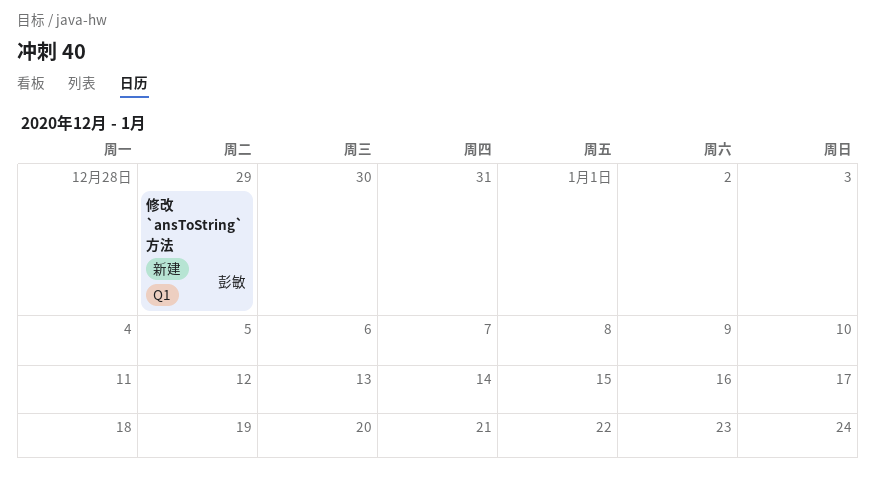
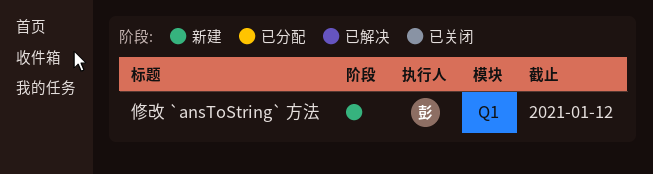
修改 `ansToString` 方法, due: Dec 29 -> Jan 12

